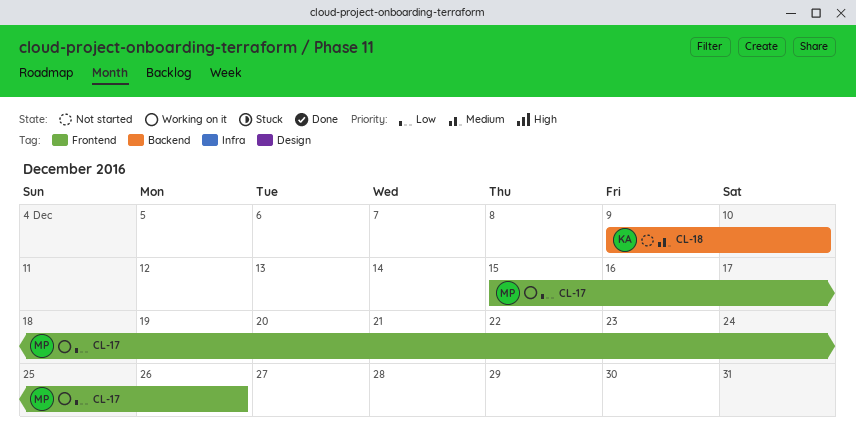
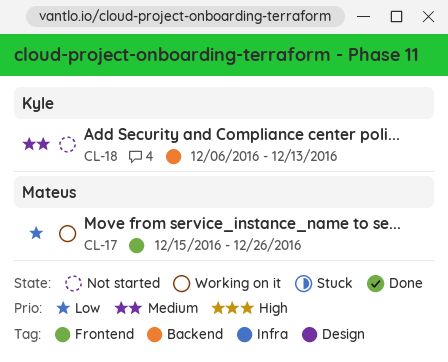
CL-18, start: Dec 9 -> Dec 6
CL-18, due: Dec 10 -> Dec 13

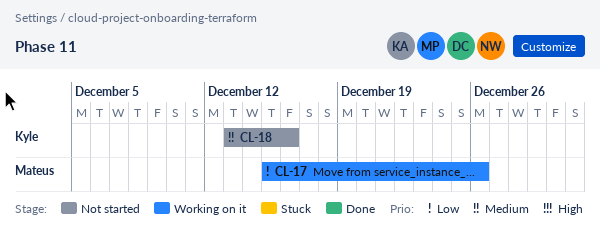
CL-18, start: Dec 6 -> Dec 13
CL-18, due: Dec 13 -> Dec 16

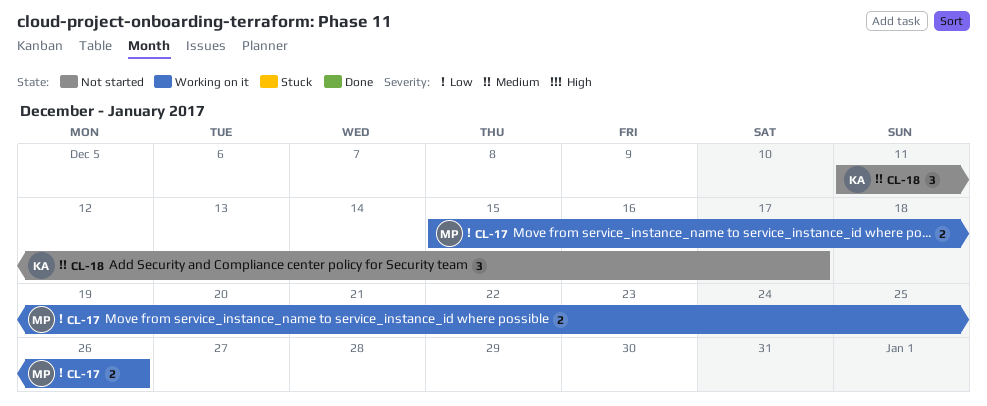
CL-18, start: Dec 13 -> Dec 11
CL-18, due: Dec 16 -> Dec 17

